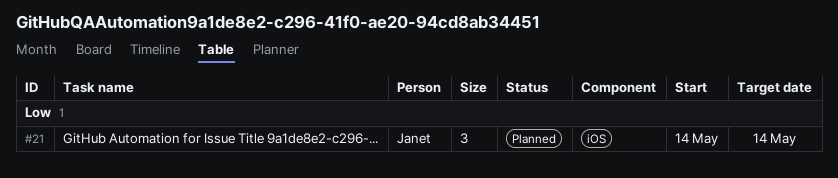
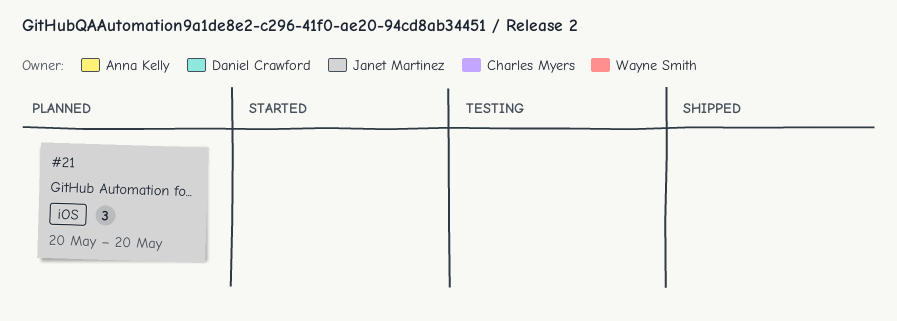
#21, start: May 14 -> May 20
#21, due: May 14 -> May 20

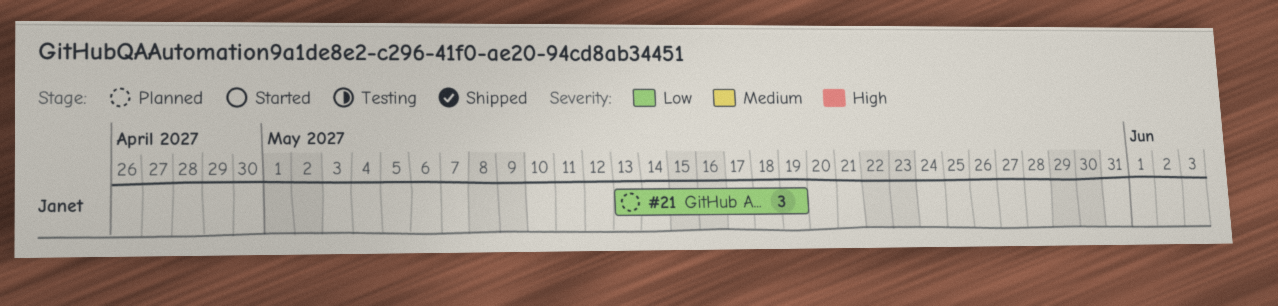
#21, start: May 20 -> May 13
#21, due: May 20 -> May 19

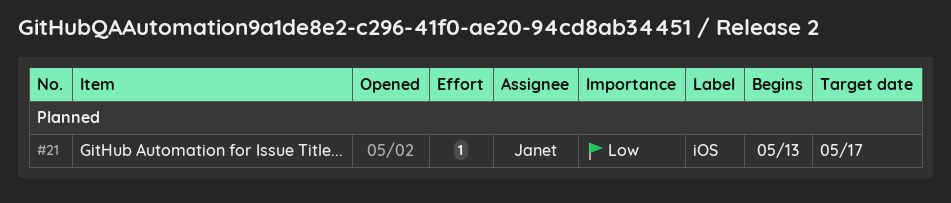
#21, estimate: 3 -> 1
#21, due: May 19 -> May 17

